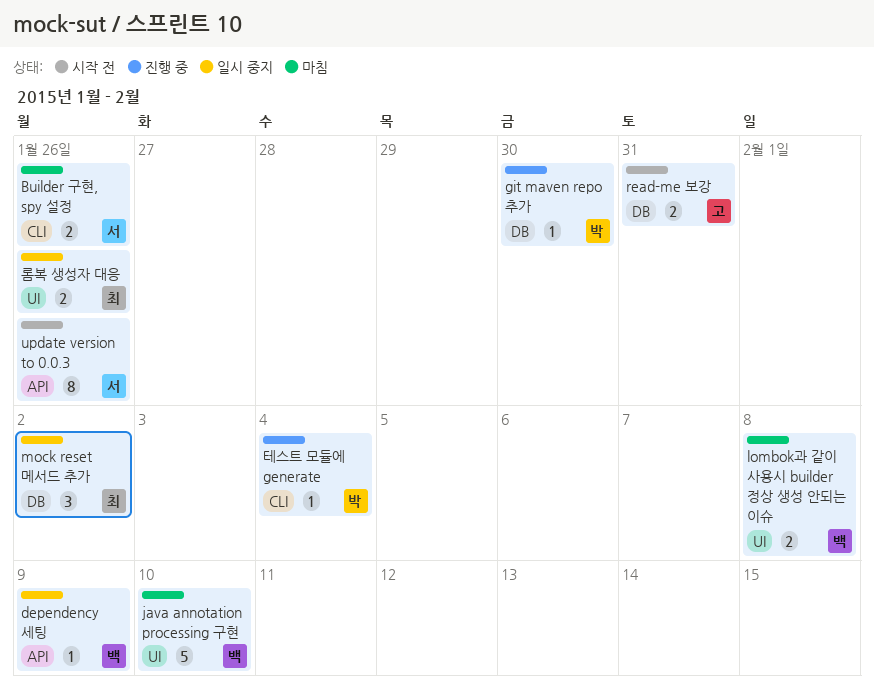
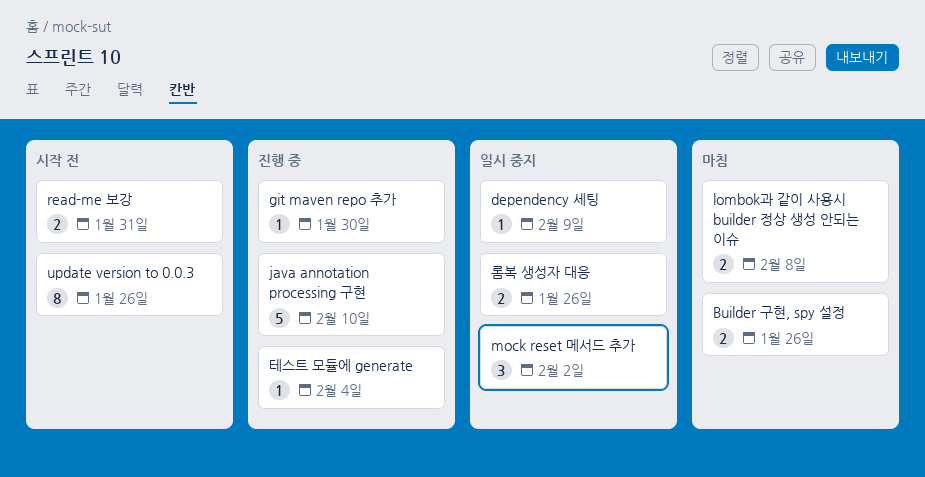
java annotation processing 구현, status: 마침 -> 진행 중

